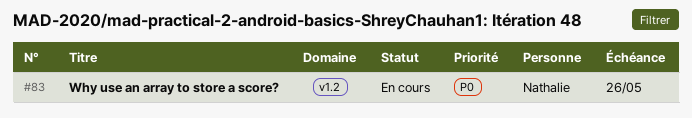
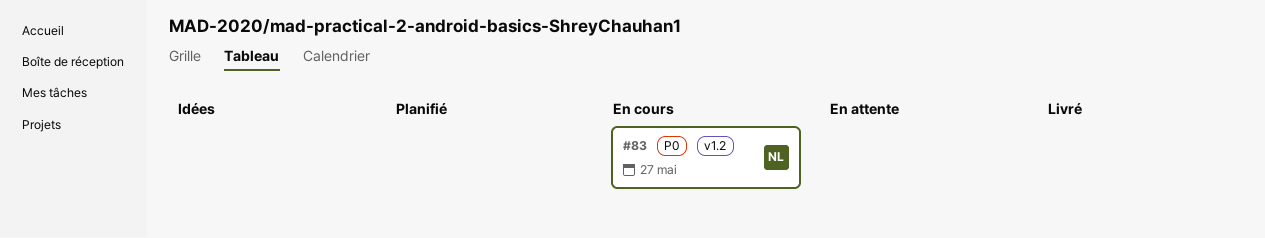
#83, due: May 26 -> May 27

